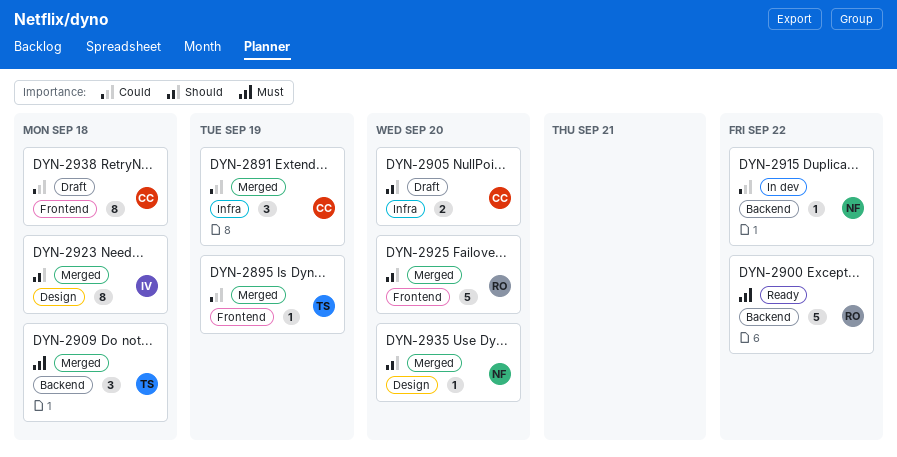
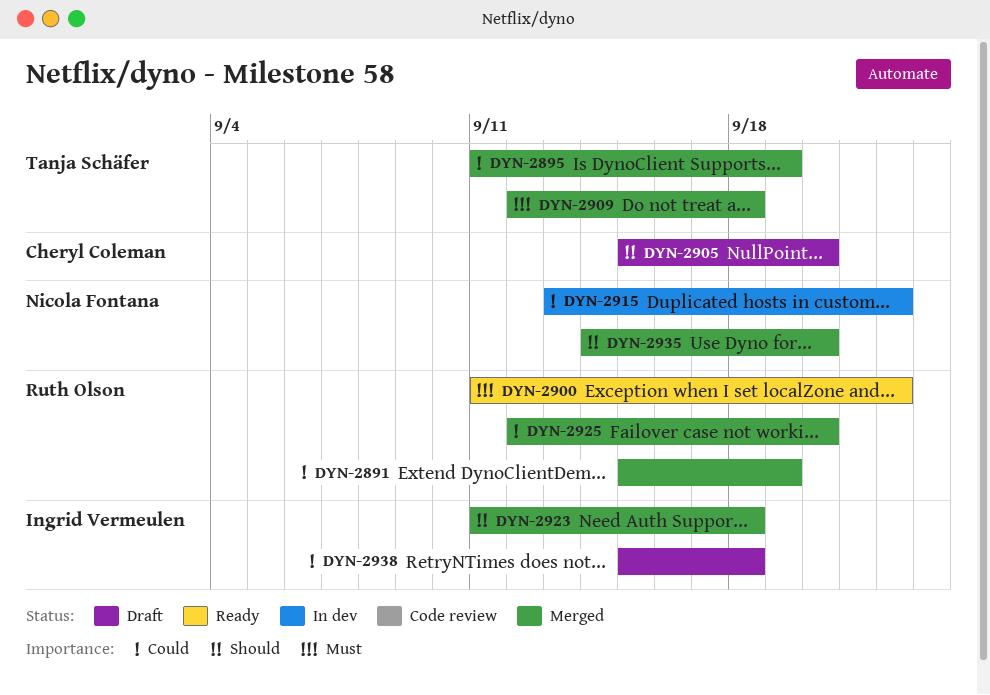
DYN-2891, owner: Cheryl Coleman -> Ruth Olson
DYN-2925, priority: Should -> Could
DYN-2938, owner: Cheryl Coleman -> Ingrid Vermeulen

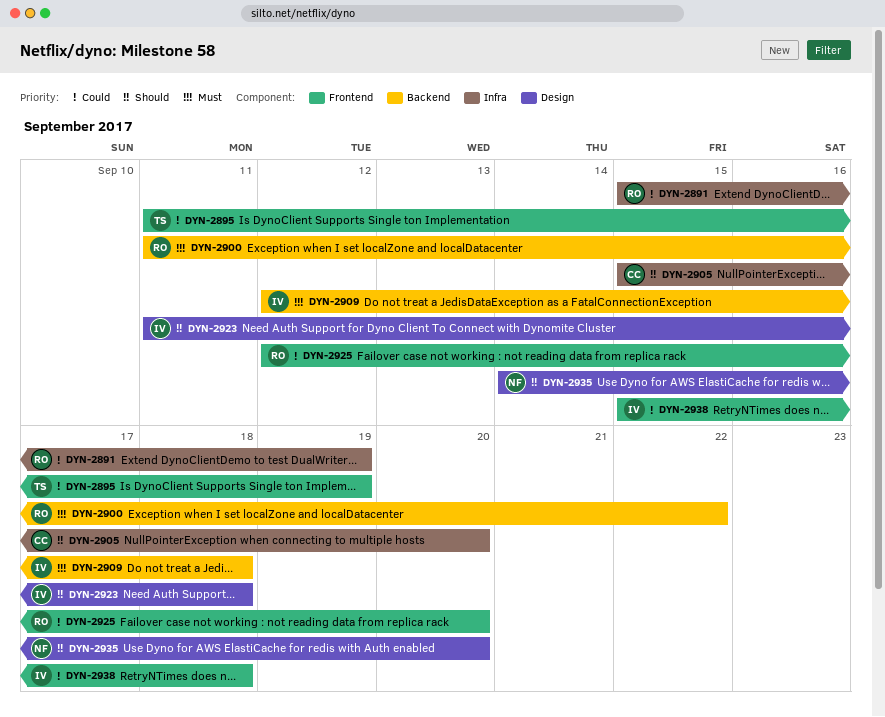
DYN-2909, owner: Tanja Schäfer -> Ingrid Vermeulen
DYN-2915: present -> none

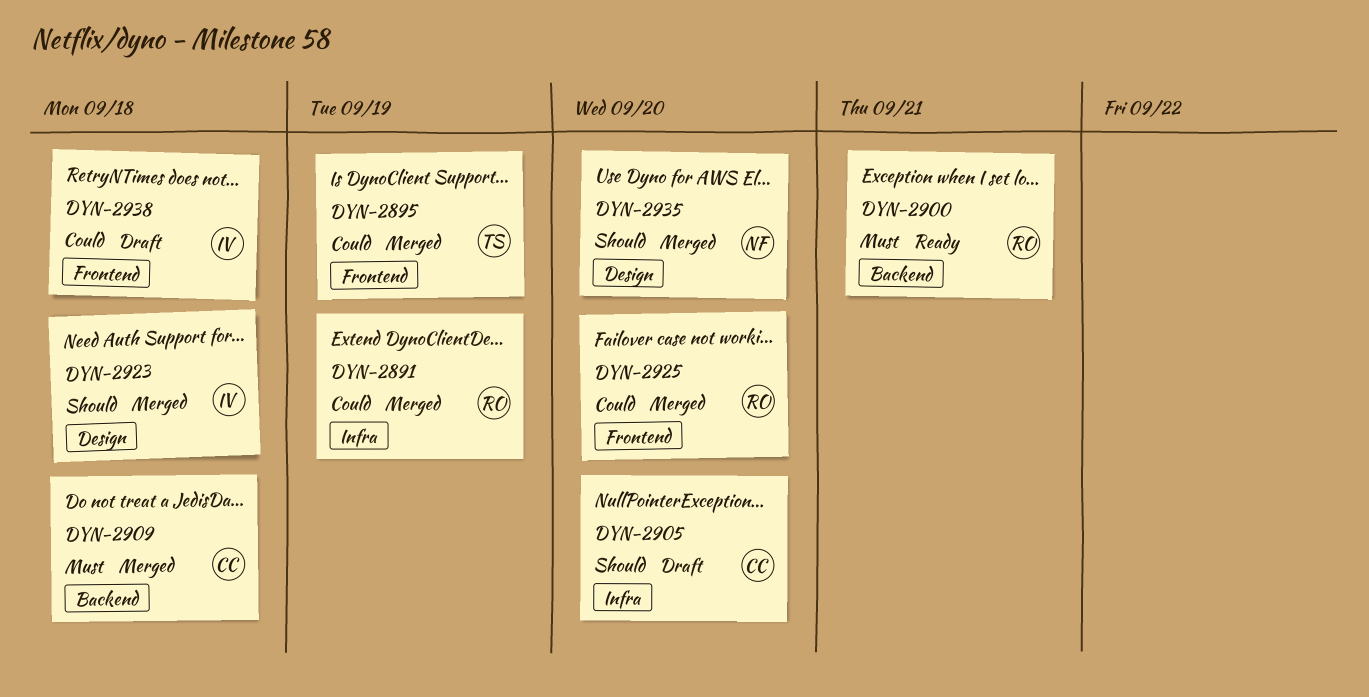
DYN-2900, due: Sep 22 -> Sep 21
DYN-2909, owner: IV -> CC

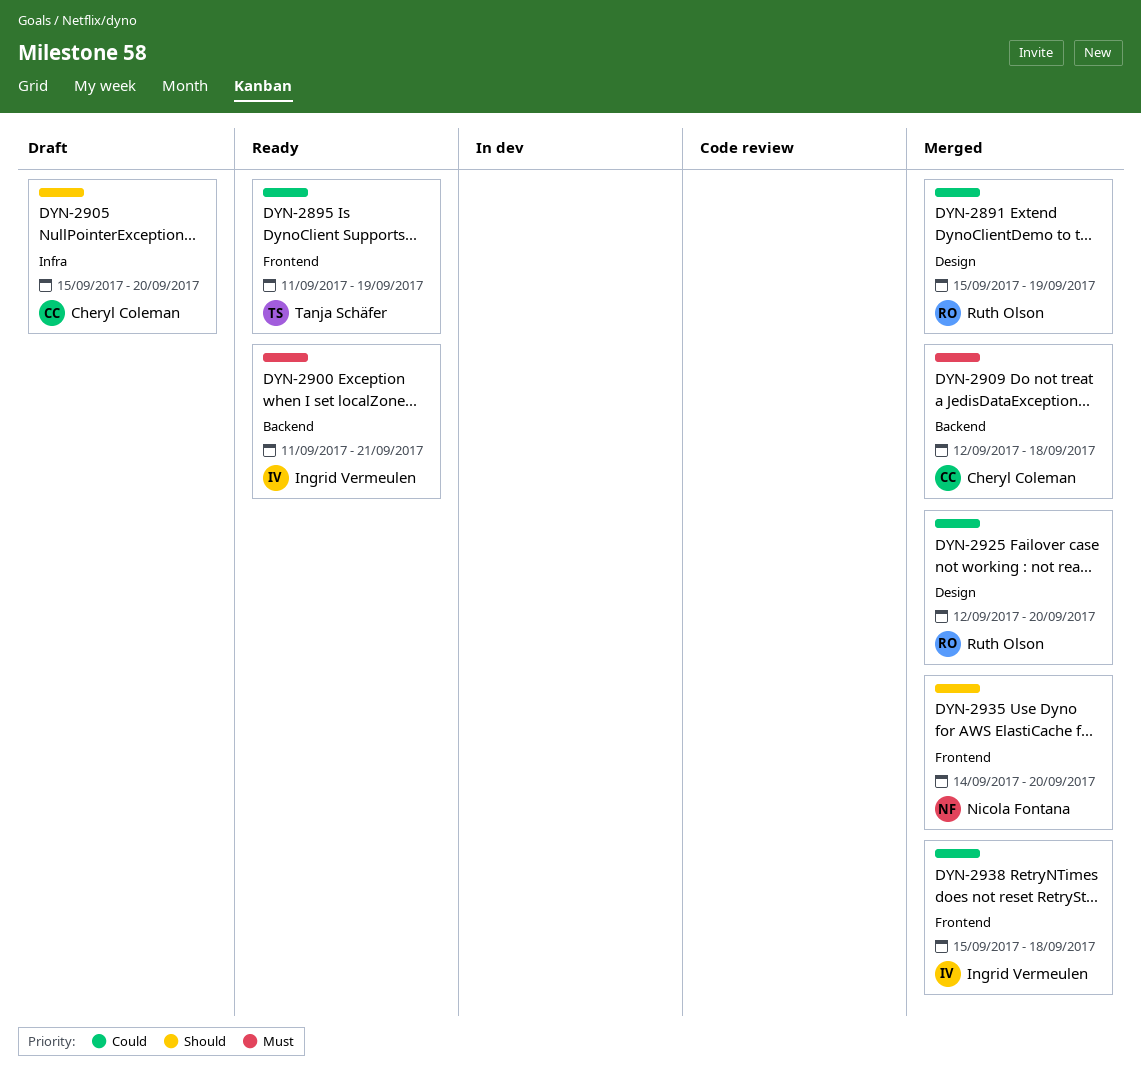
DYN-2891, label: Infra -> Design
DYN-2895, status: Merged -> Ready
DYN-2900, owner: Ruth Olson -> Ingrid Vermeulen
DYN-2923: present -> none
DYN-2925, label: Frontend -> Design
DYN-2935, label: Design -> Frontend
DYN-2938, status: Draft -> Merged

